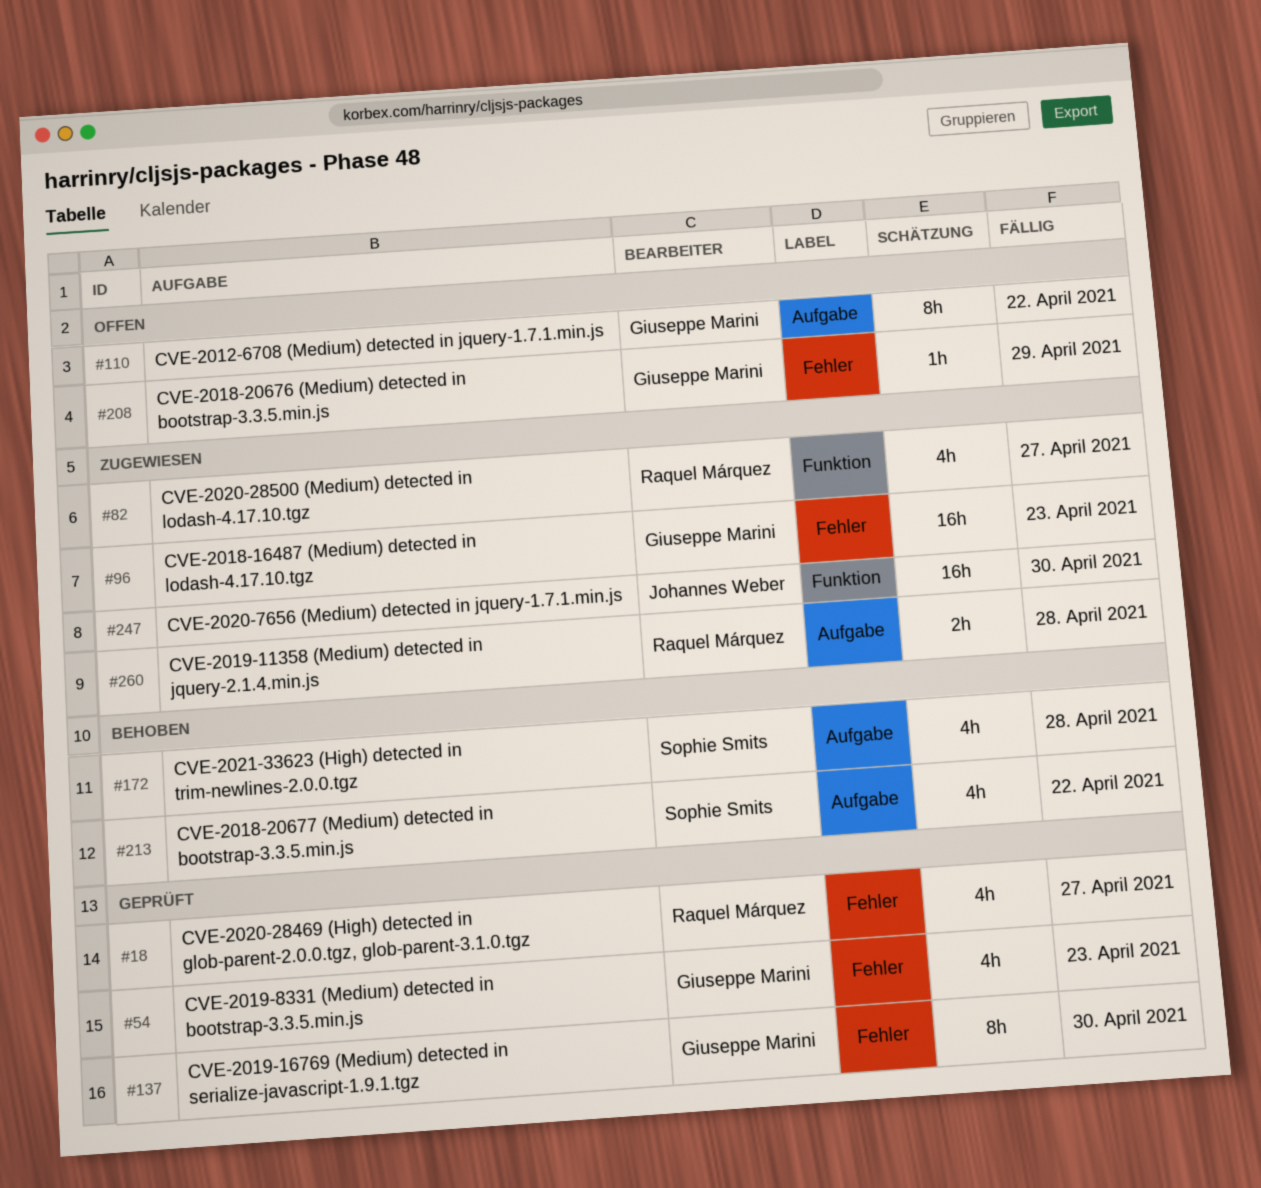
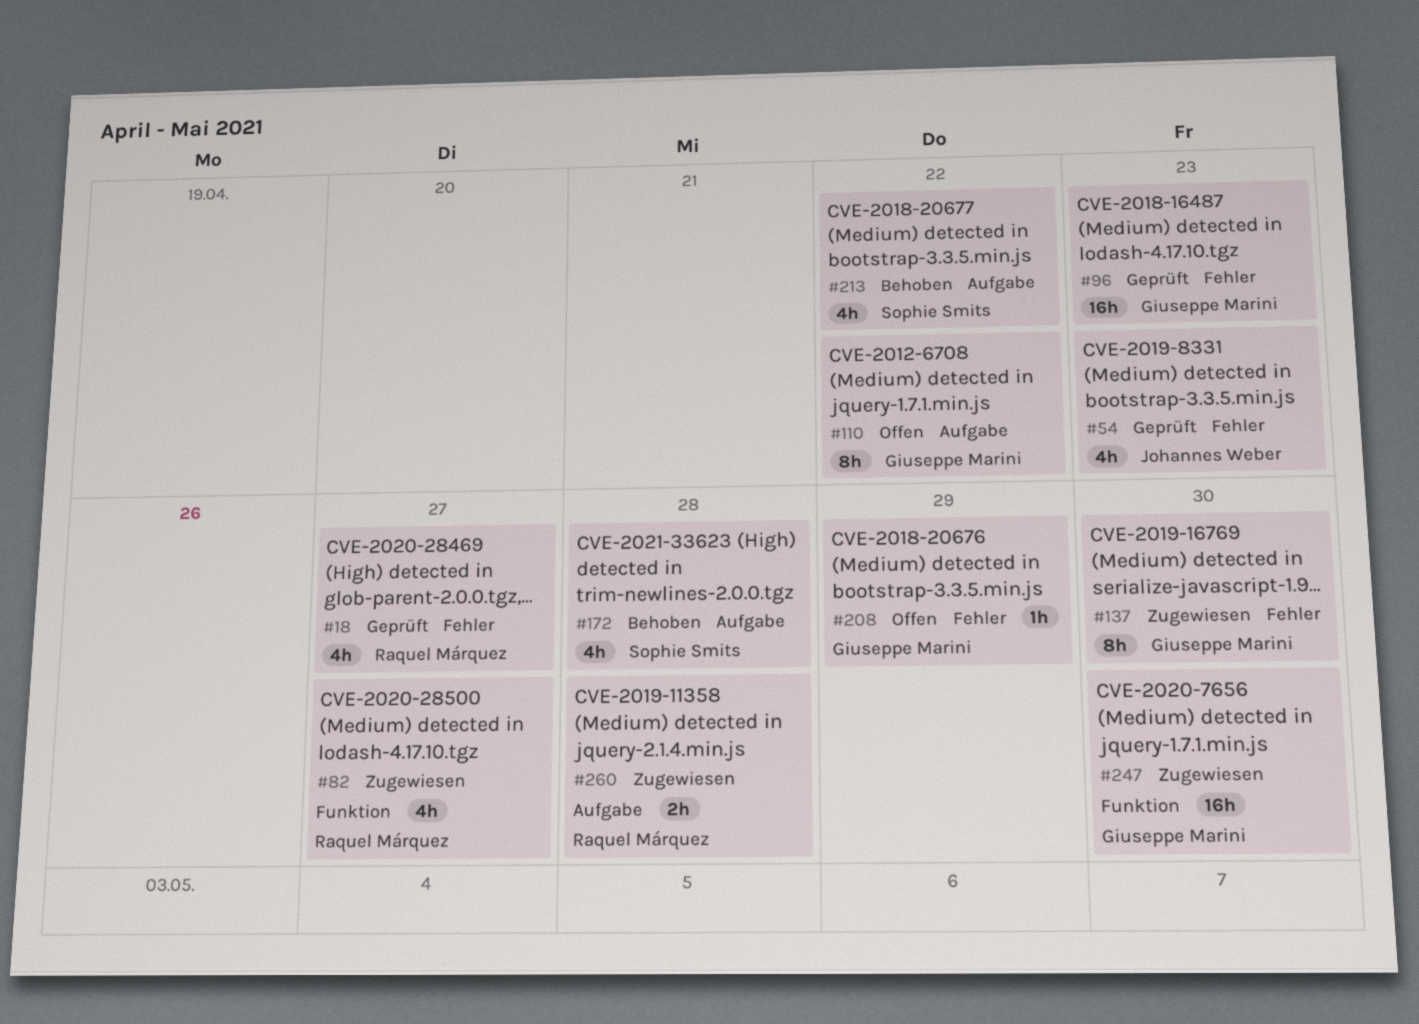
#54, owner: Giuseppe Marini -> Johannes Weber
#96, status: Zugewiesen -> Geprüft
#137, status: Geprüft -> Zugewiesen
#247, owner: Johannes Weber -> Giuseppe Marini

